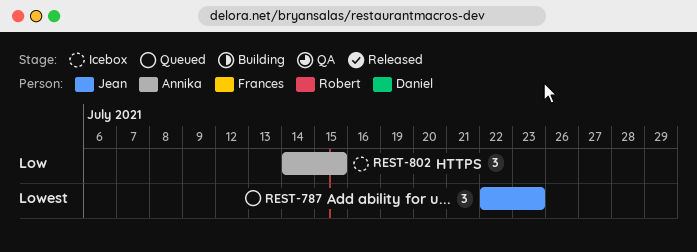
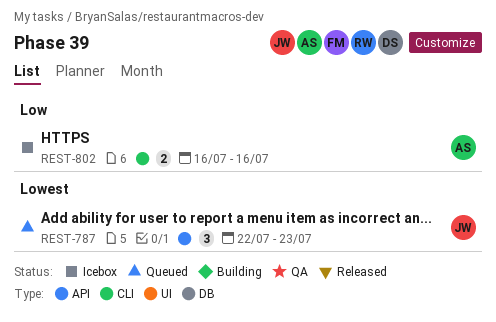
REST-802, estimate: 3 -> 2
REST-802, start: Jul 14 -> Jul 16
REST-802, due: Jul 15 -> Jul 16

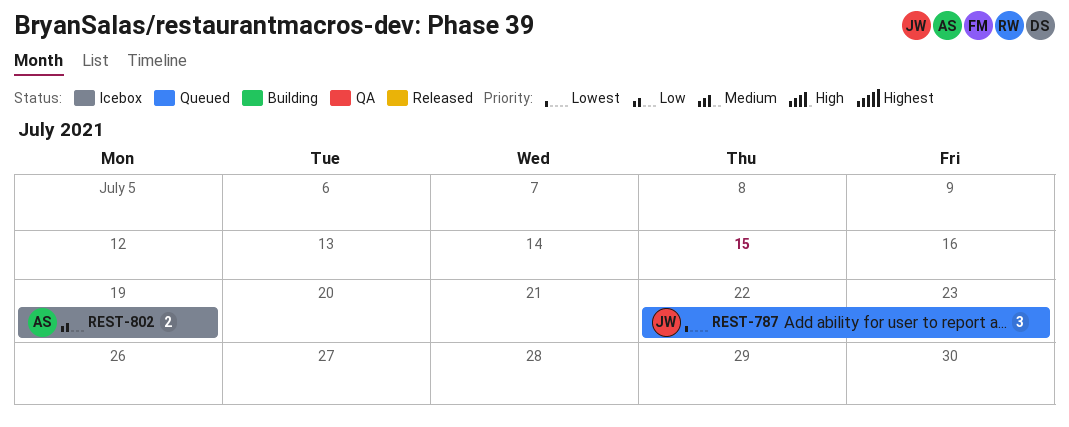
REST-802, start: Jul 16 -> Jul 19
REST-802, due: Jul 16 -> Jul 19

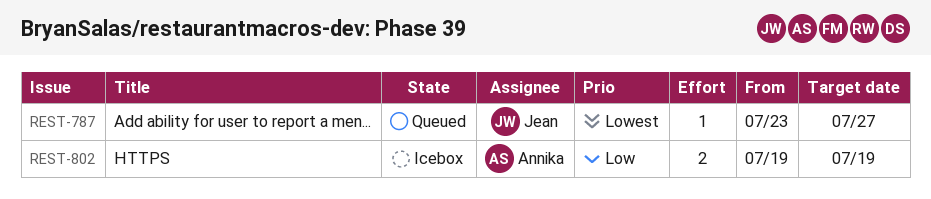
REST-787, estimate: 3 -> 1
REST-787, start: Jul 22 -> Jul 23
REST-787, due: Jul 23 -> Jul 27

